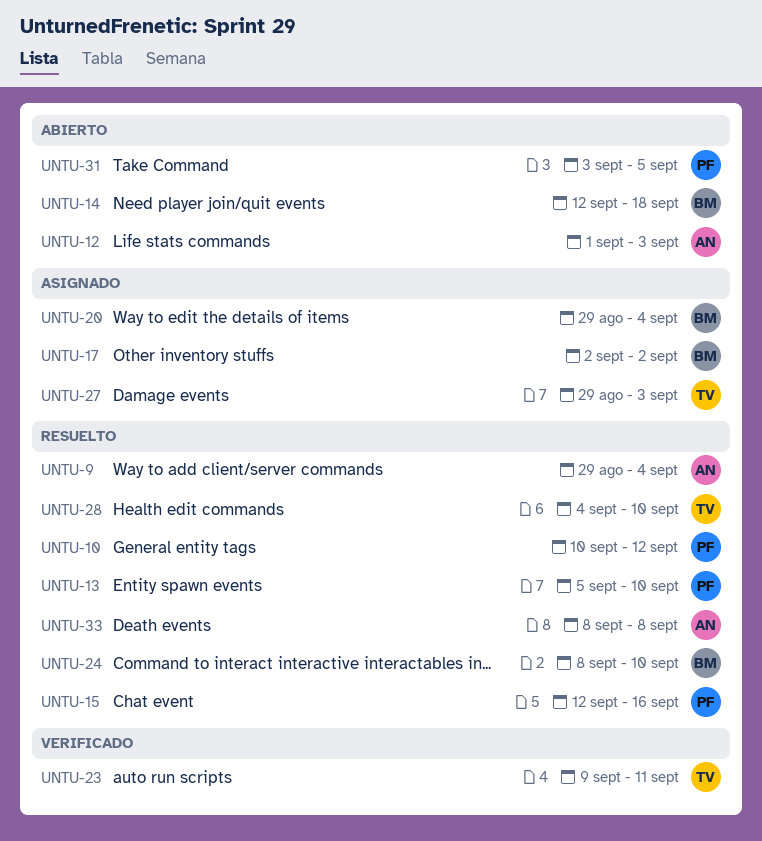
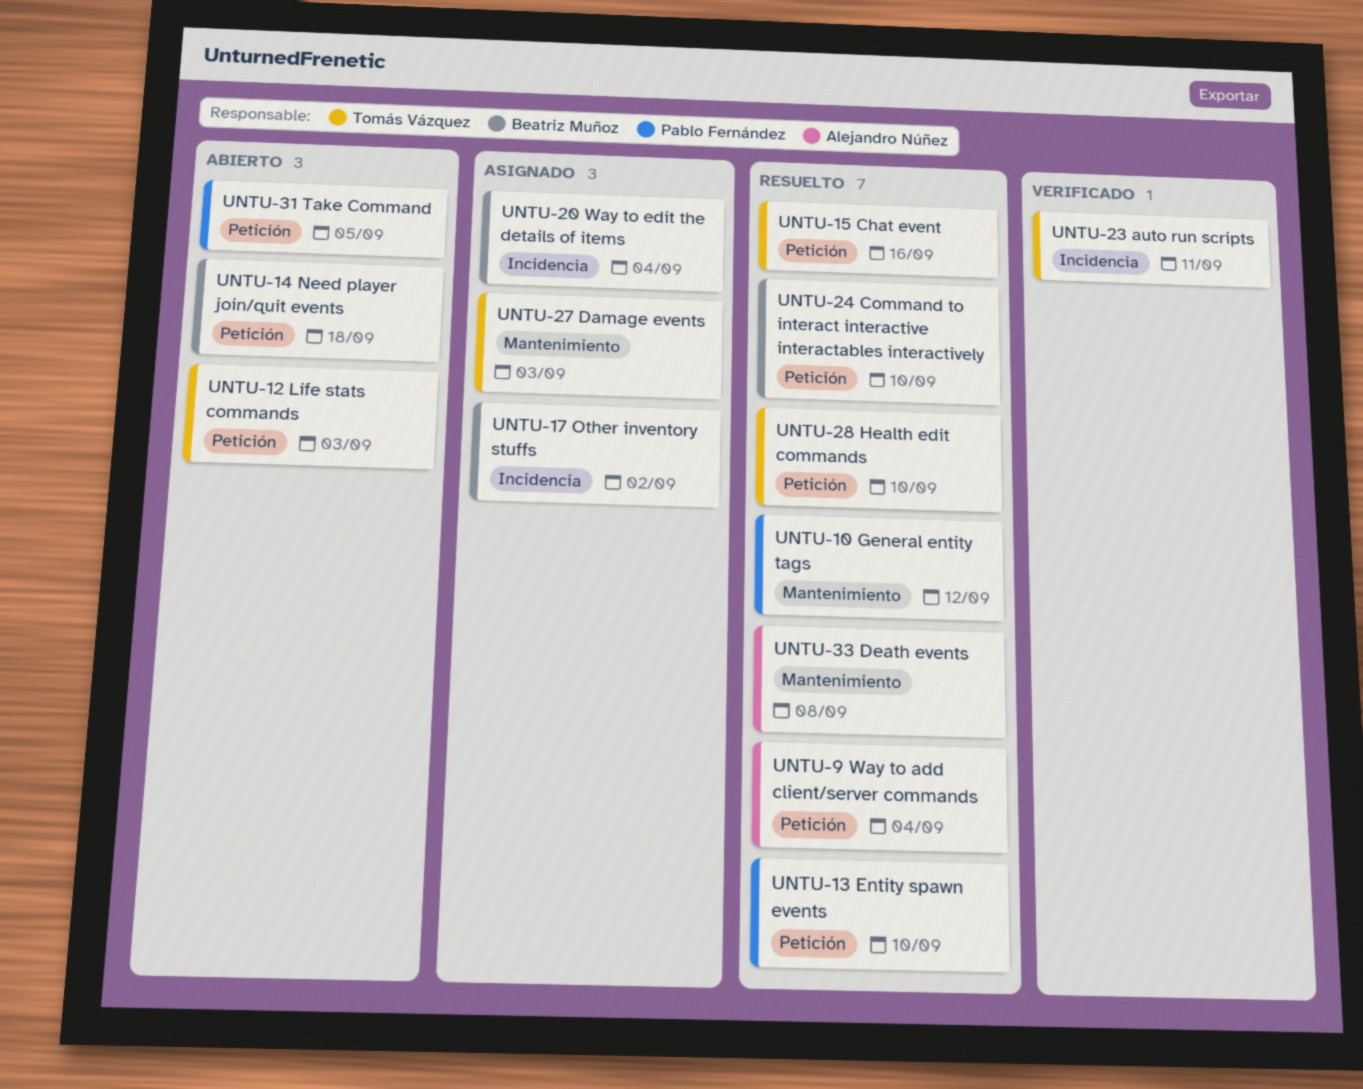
UNTU-12, owner: Alejandro Núñez -> Tomás Vázquez
UNTU-15, owner: Pablo Fernández -> Tomás Vázquez

